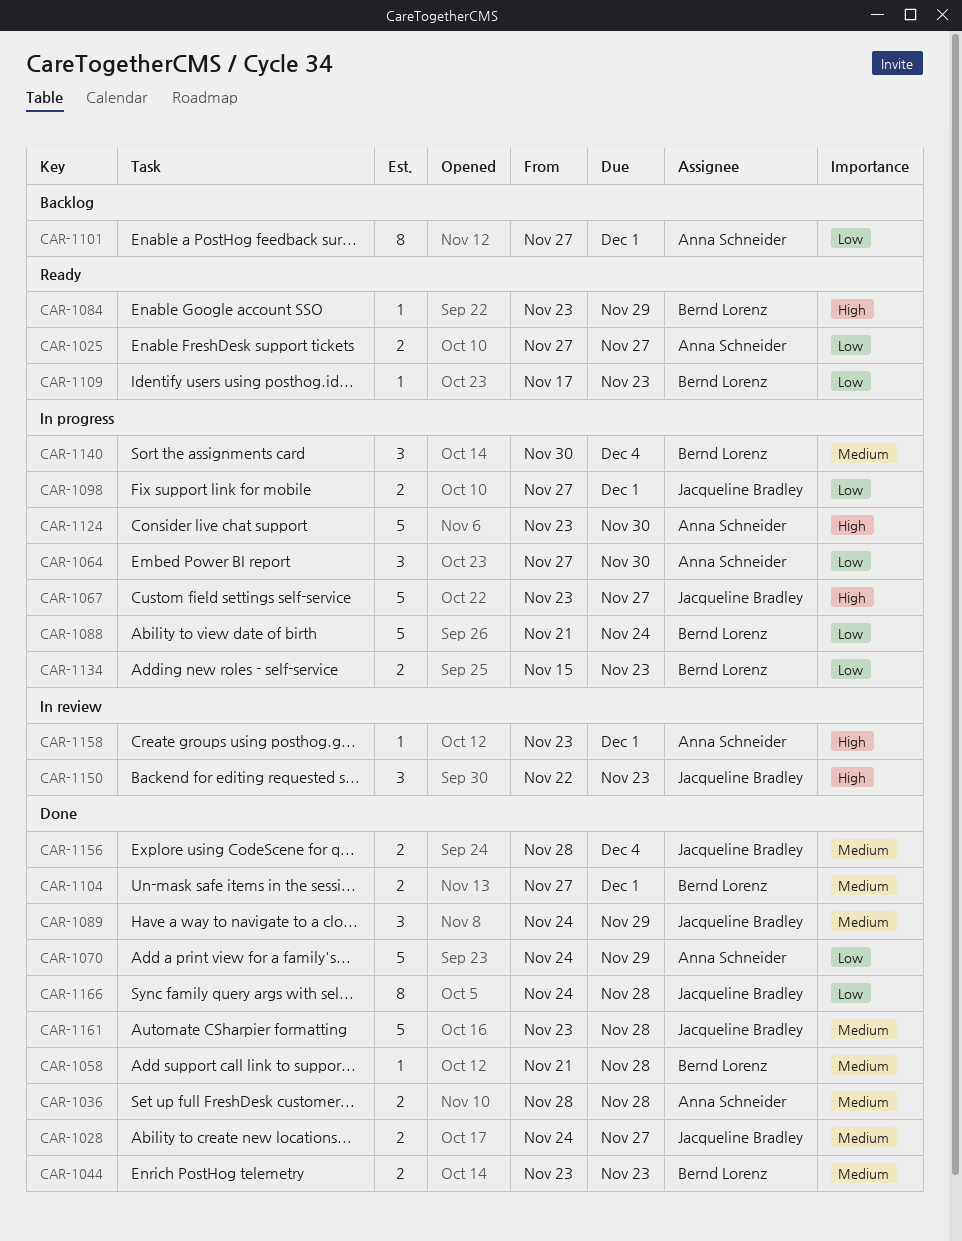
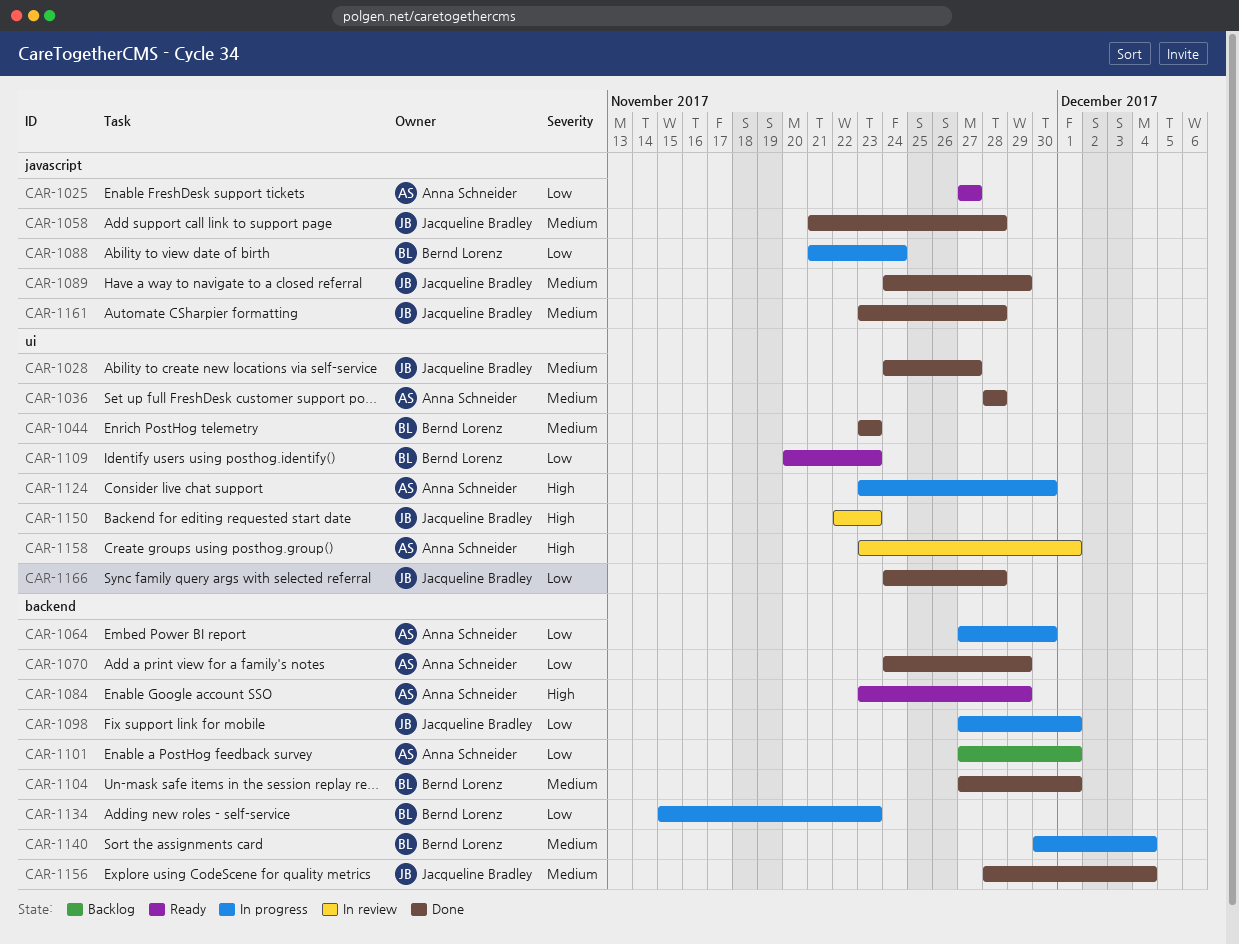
CAR-1058, owner: Bernd Lorenz -> Jacqueline Bradley
CAR-1067: present -> none
CAR-1084, owner: Bernd Lorenz -> Anna Schneider
CAR-1109, start: Nov 17 -> Nov 20

